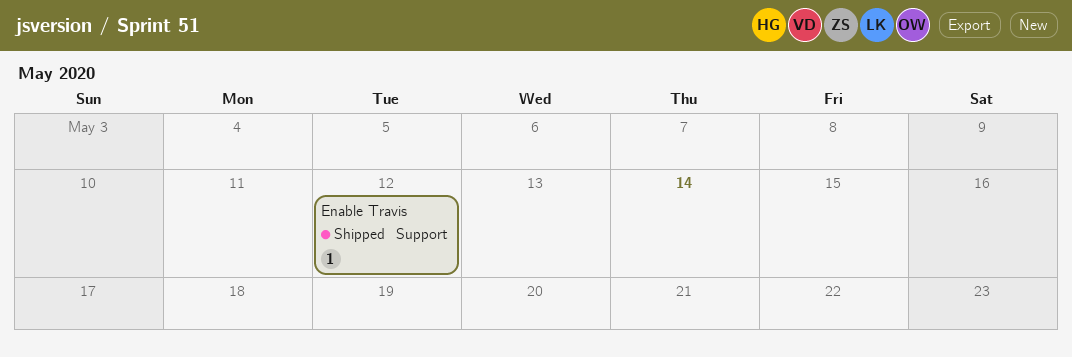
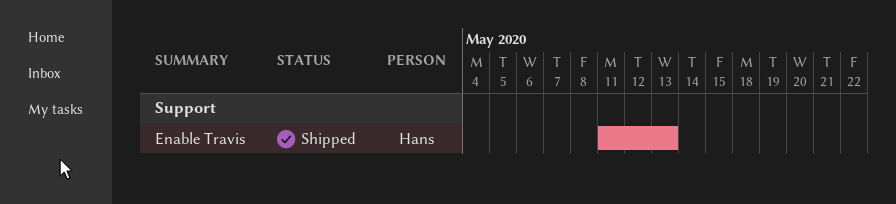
Enable Travis, due: May 12 -> May 13

